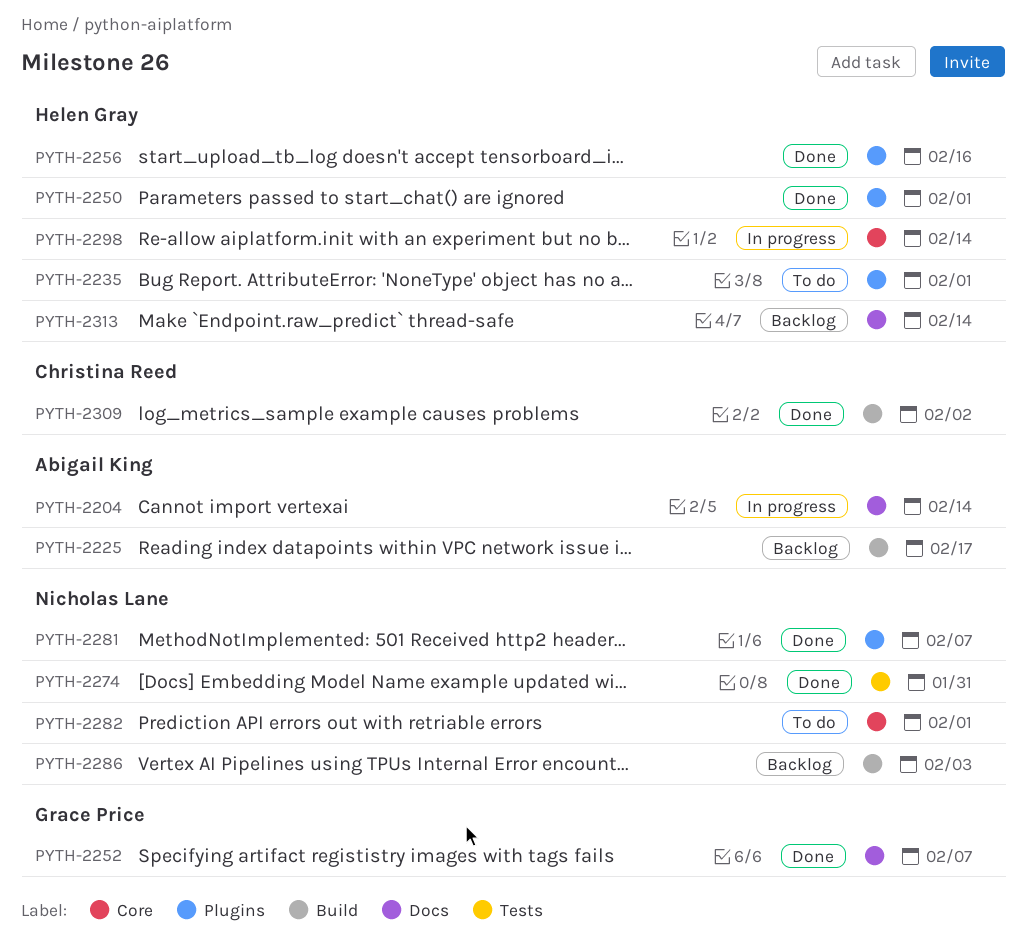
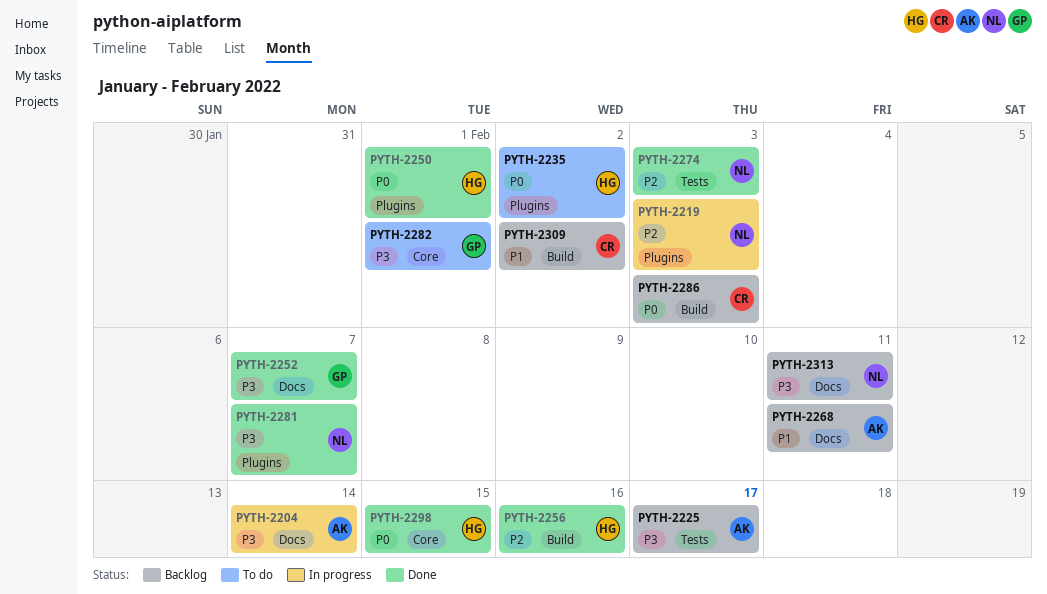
PYTH-2219: none -> present
PYTH-2225, label: Build -> Tests
PYTH-2235, due: Feb 1 -> Feb 2
PYTH-2256, label: Plugins -> Build
PYTH-2268: none -> present
PYTH-2274, due: Jan 31 -> Feb 3
PYTH-2282, owner: Nicholas Lane -> Grace Price
PYTH-2286, owner: Nicholas Lane -> Christina Reed
PYTH-2298, status: In progress -> Done
PYTH-2298, due: Feb 14 -> Feb 15
PYTH-2309, status: Done -> Backlog
PYTH-2313, owner: Helen Gray -> Nicholas Lane
PYTH-2313, due: Feb 14 -> Feb 11

